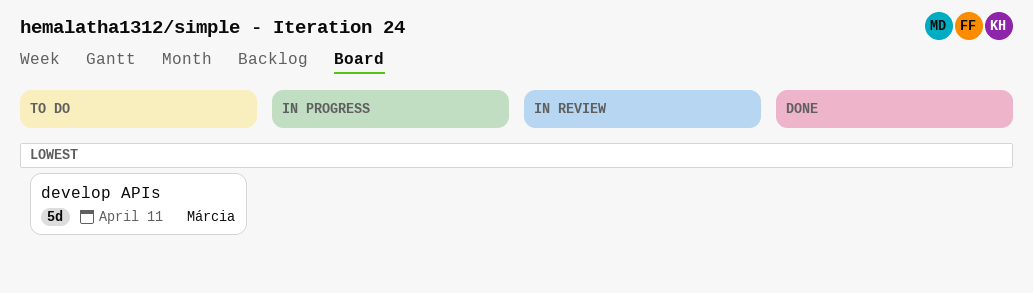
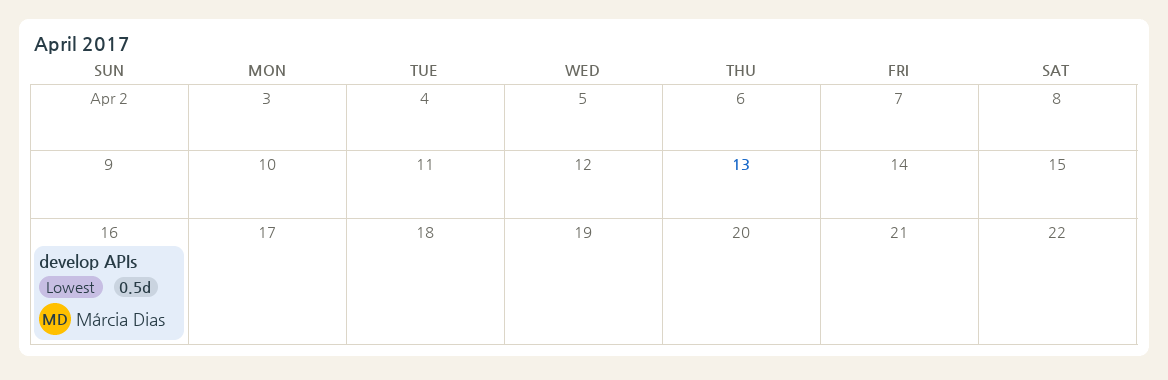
develop APIs, estimate: 5d -> 0.5d
develop APIs, due: Apr 11 -> Apr 16

